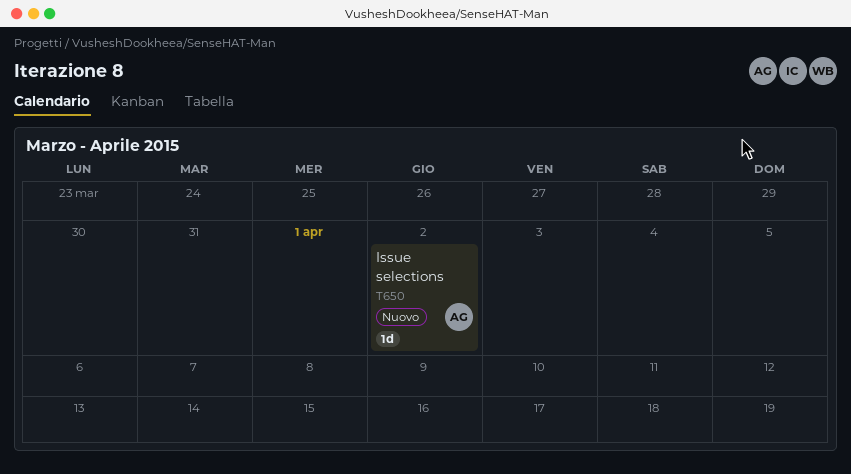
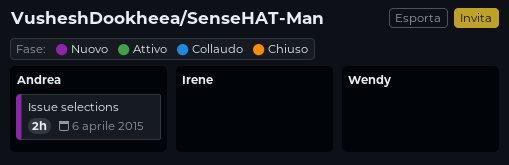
Issue selections, estimate: 1d -> 2h
Issue selections, due: Apr 2 -> Apr 6

